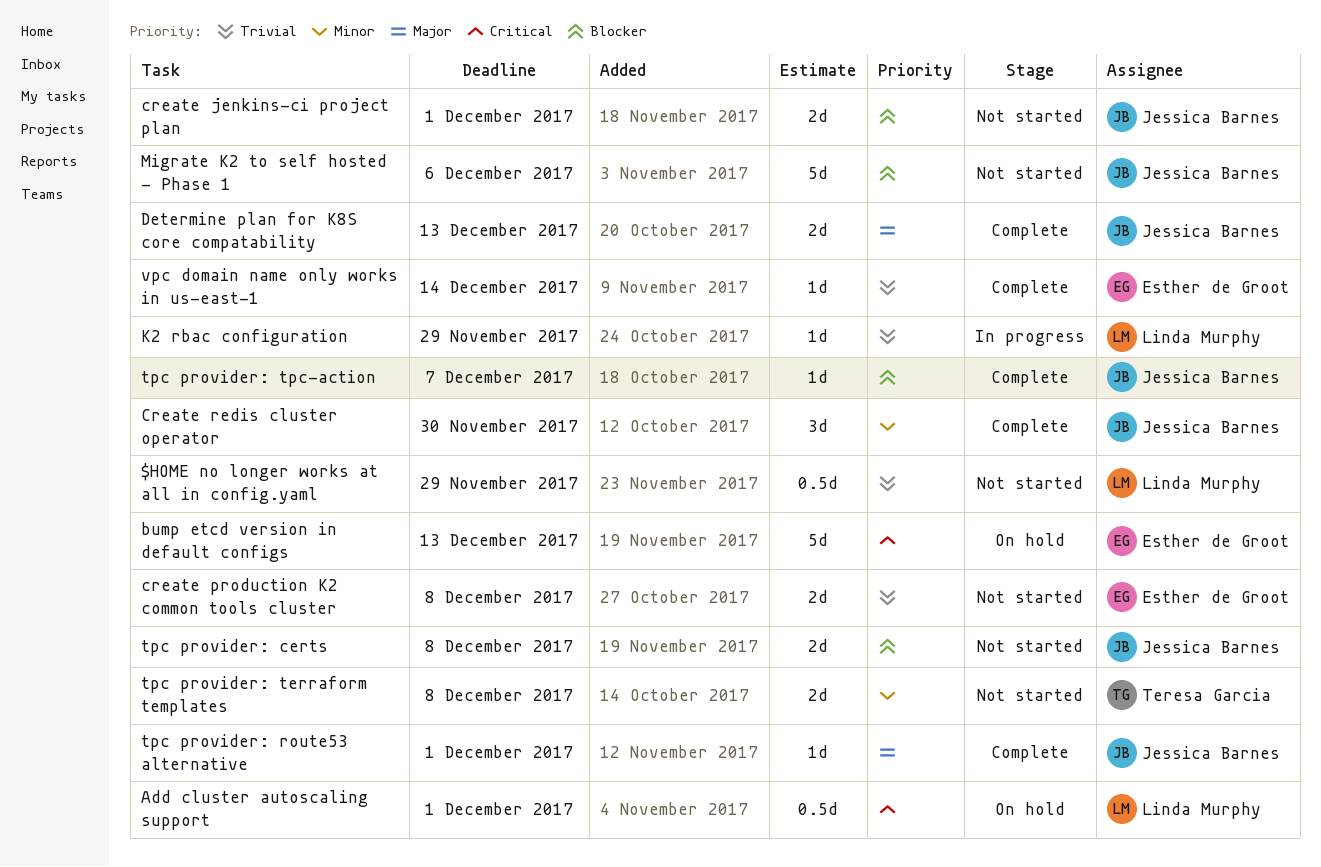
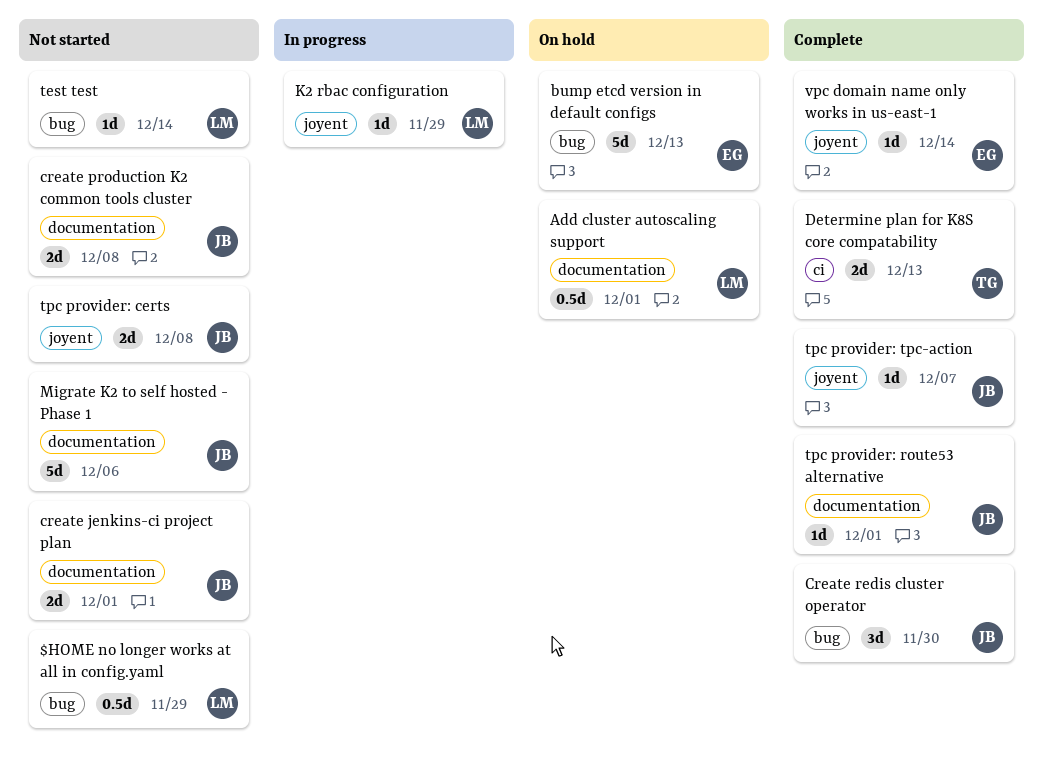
create production K2 common tools cluster, owner: Esther de Groot -> Jessica Barnes
Determine plan for K8S core compatability, owner: Jessica Barnes -> Teresa Garcia
test test: none -> present
tpc provider: terraform templates: present -> none

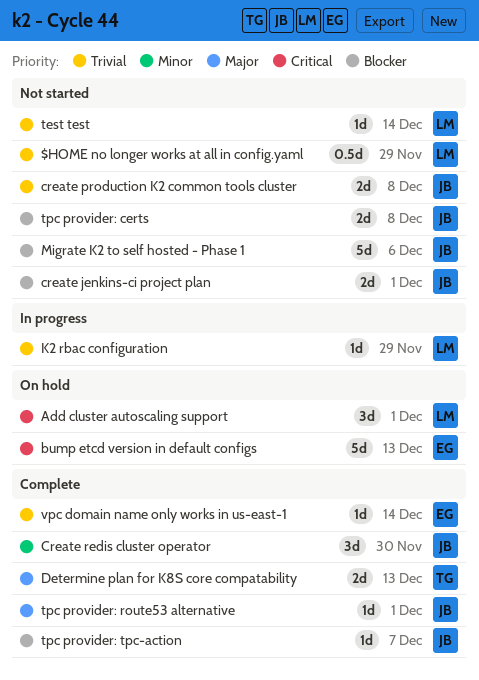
Add cluster autoscaling support, estimate: 0.5d -> 3d

